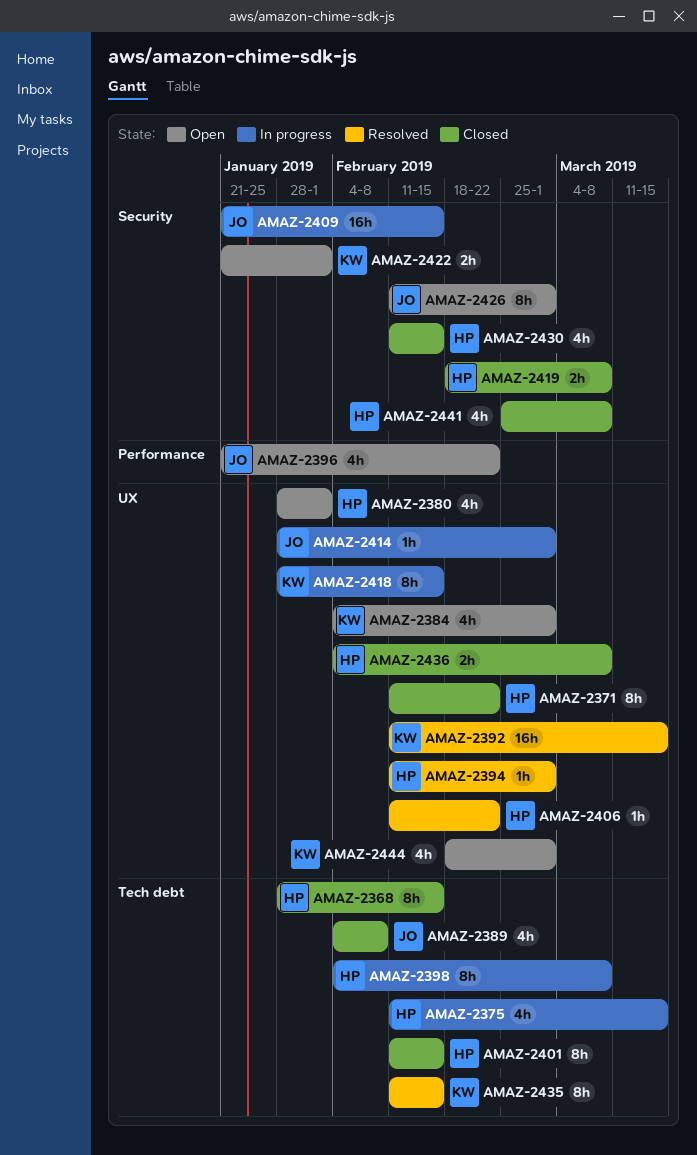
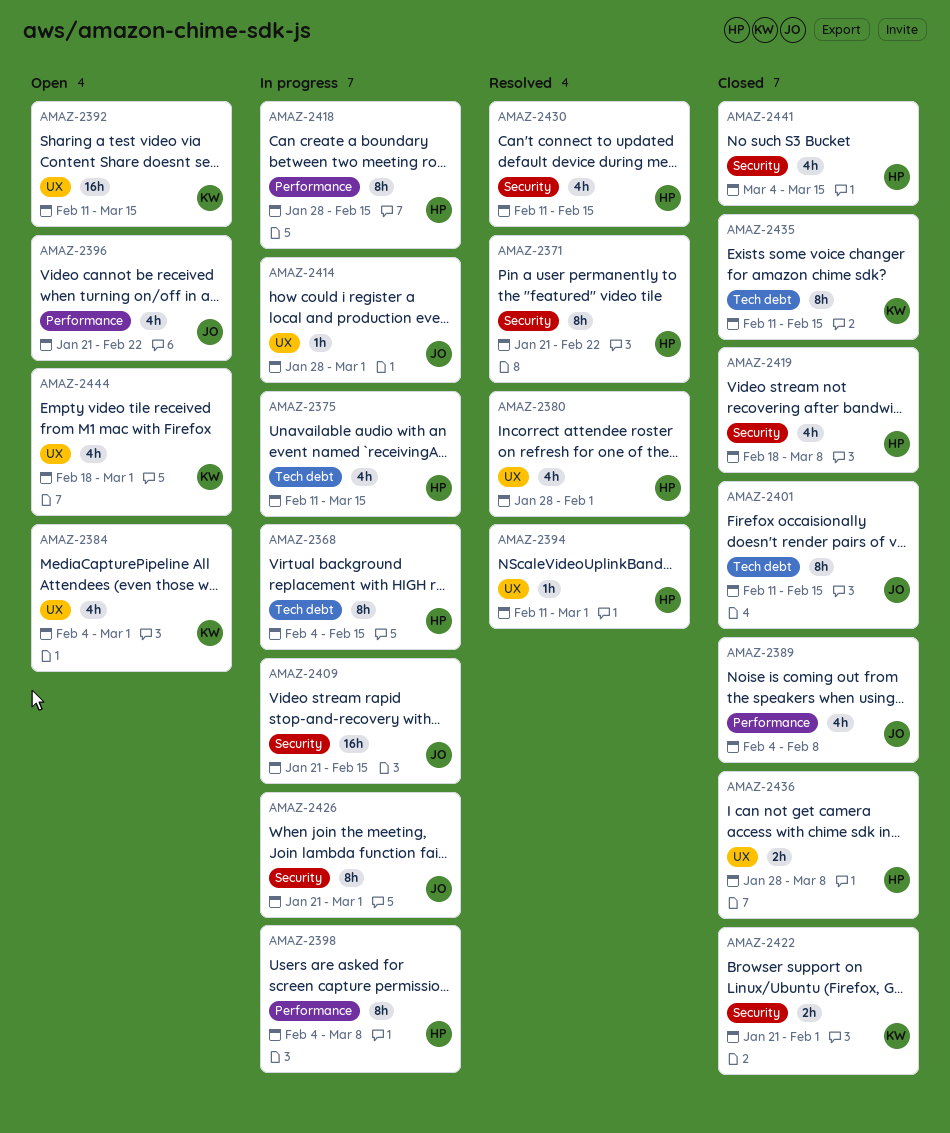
AMAZ-2368, status: Closed -> In progress
AMAZ-2368, start: Jan 28 -> Feb 4
AMAZ-2371, status: Closed -> Resolved
AMAZ-2371, label: UX -> Security
AMAZ-2371, start: Feb 11 -> Jan 21
AMAZ-2380, status: Open -> Resolved
AMAZ-2389, label: Tech debt -> Performance
AMAZ-2392, status: Resolved -> Open
AMAZ-2398, label: Tech debt -> Performance
AMAZ-2401, owner: HP -> JO
AMAZ-2406: present -> none
AMAZ-2418, owner: KW -> HP
AMAZ-2418, label: UX -> Performance
AMAZ-2419, estimate: 2h -> 4h
AMAZ-2422, status: Open -> Closed
AMAZ-2426, status: Open -> In progress
AMAZ-2426, start: Feb 11 -> Jan 21
AMAZ-2430, status: Closed -> Resolved
AMAZ-2435, status: Resolved -> Closed
AMAZ-2436, start: Feb 4 -> Jan 28
AMAZ-2441, start: Feb 25 -> Mar 4
AMAZ-2441, due: Mar 8 -> Mar 15

